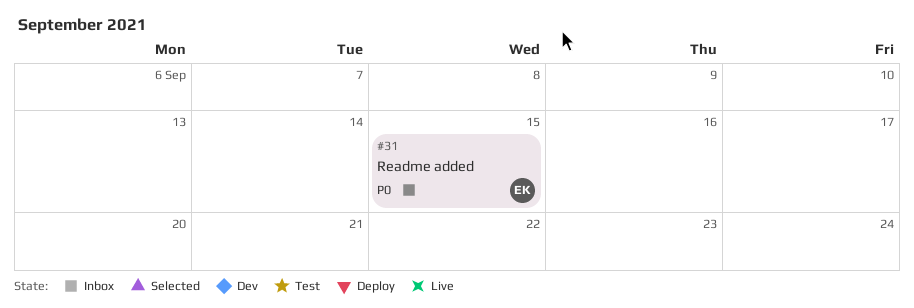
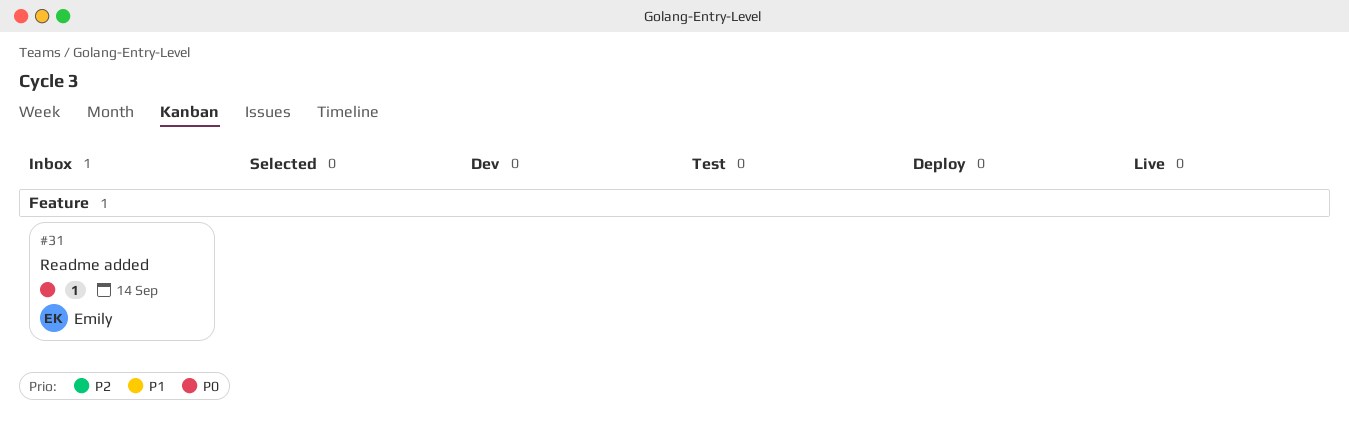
#31, due: Sep 15 -> Sep 14

